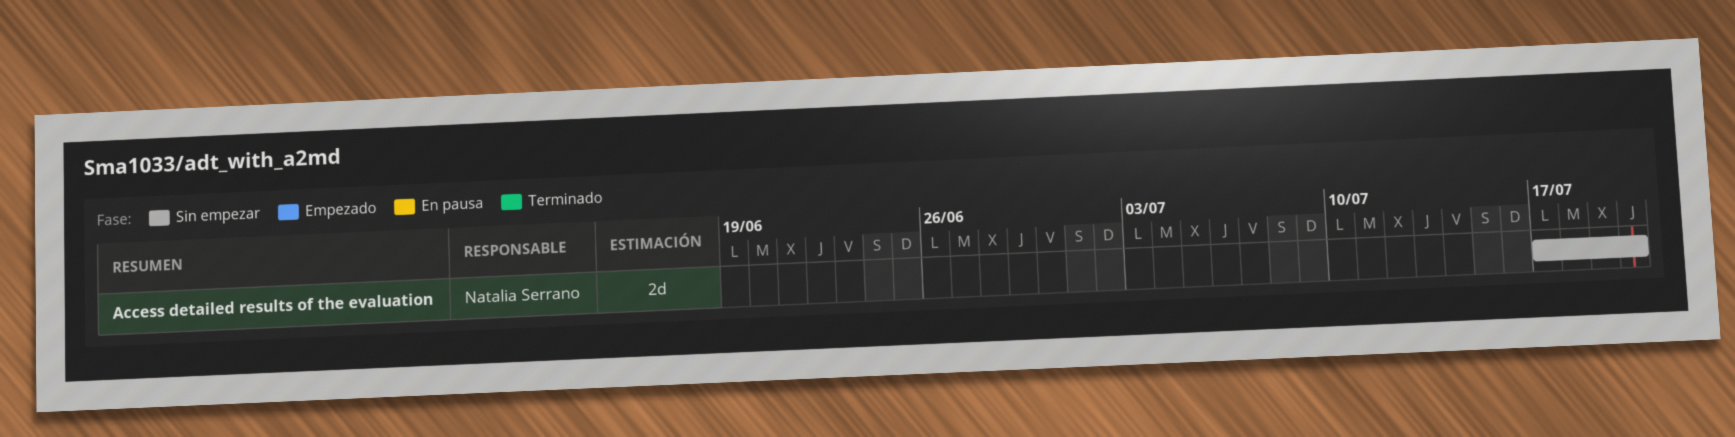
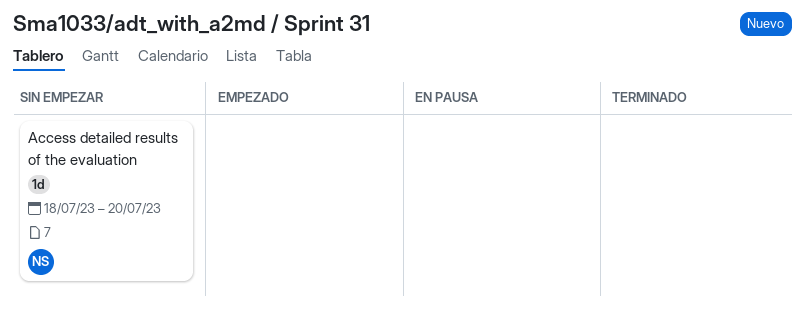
Access detailed results of the evaluation, estimate: 2d -> 1d
Access detailed results of the evaluation, start: Jul 17 -> Jul 18

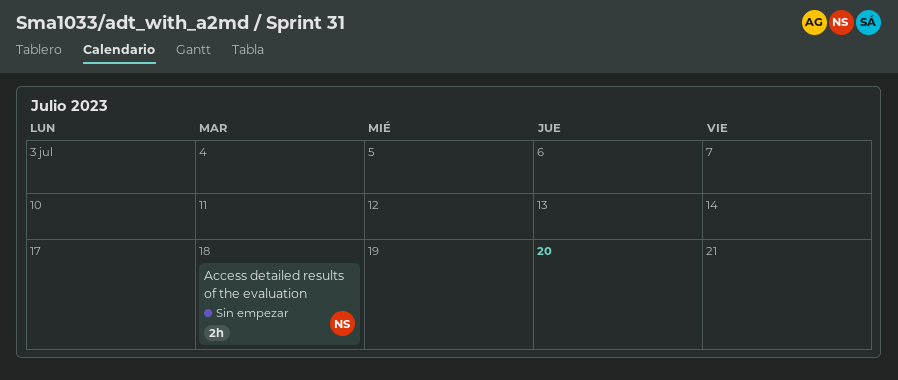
Access detailed results of the evaluation, estimate: 1d -> 2h
Access detailed results of the evaluation, due: Jul 20 -> Jul 18

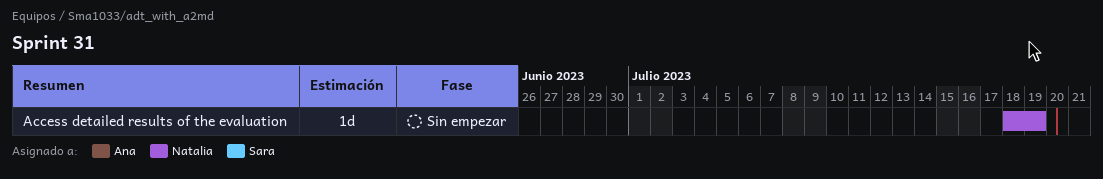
Access detailed results of the evaluation, estimate: 2h -> 1d
Access detailed results of the evaluation, due: Jul 18 -> Jul 19

